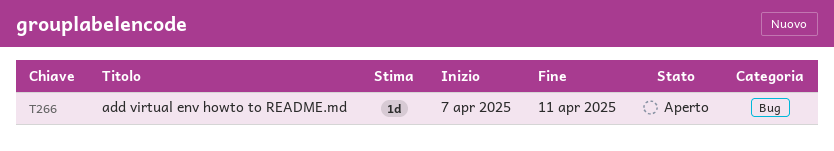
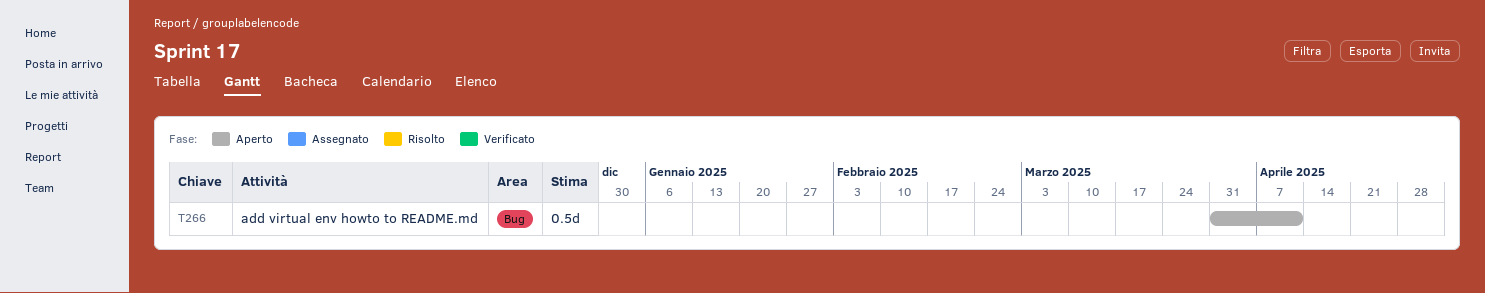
T266, estimate: 1d -> 0.5d
T266, start: Apr 7 -> Mar 31

